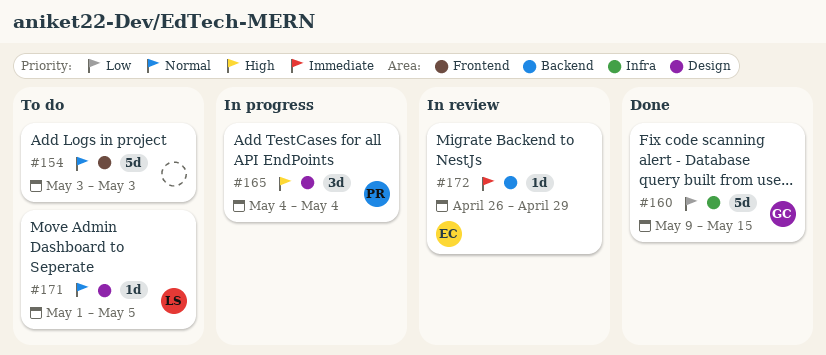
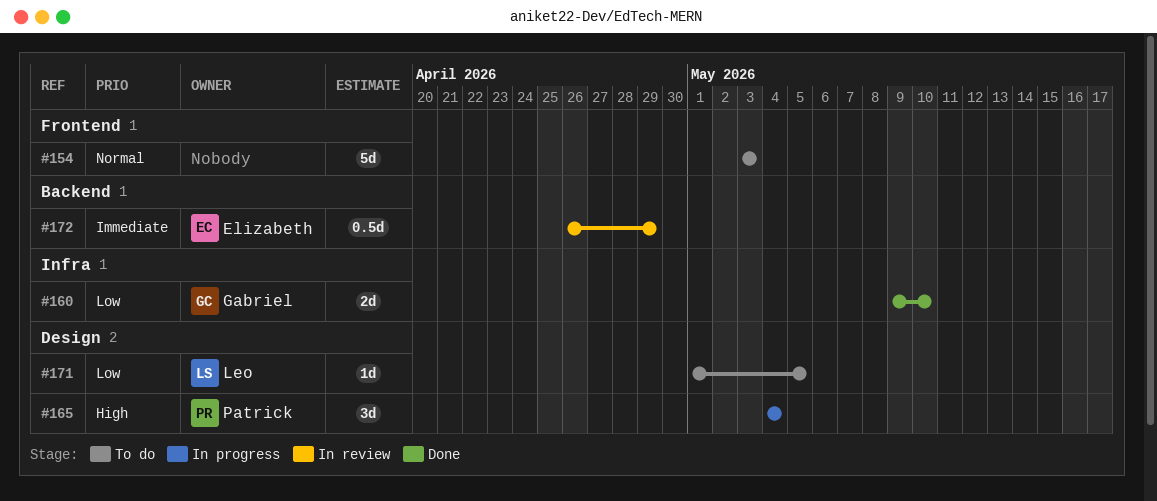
#160, estimate: 5d -> 2d
#160, due: May 15 -> May 10
#171, priority: Normal -> Low
#172, estimate: 1d -> 0.5d

